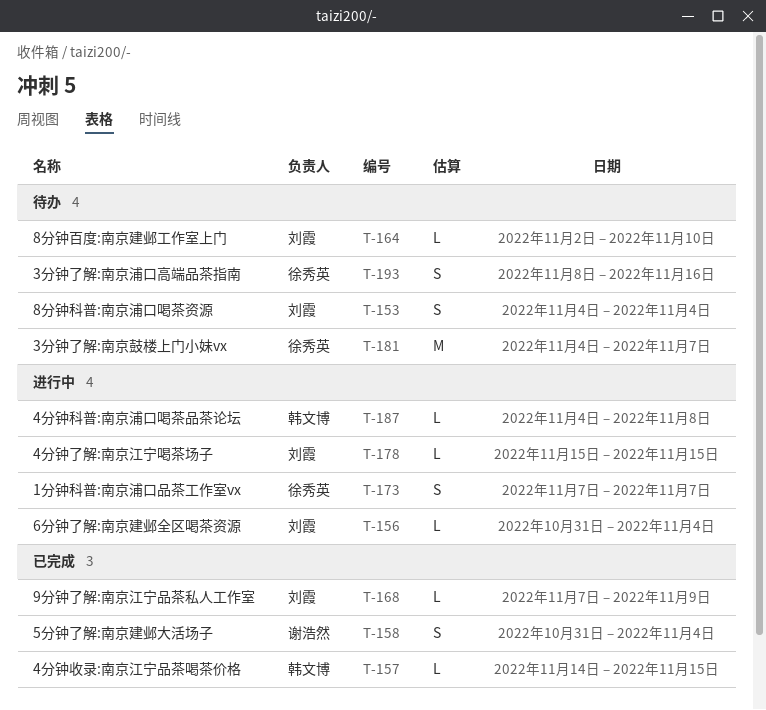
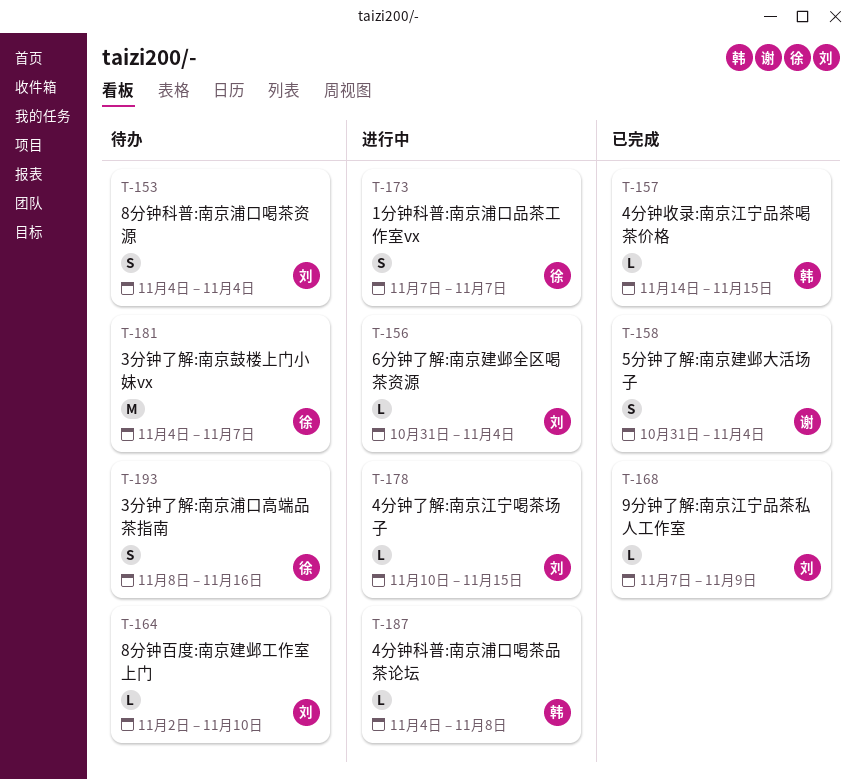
T-178, start: Nov 15 -> Nov 10

